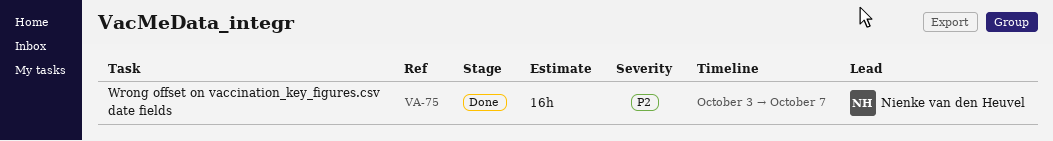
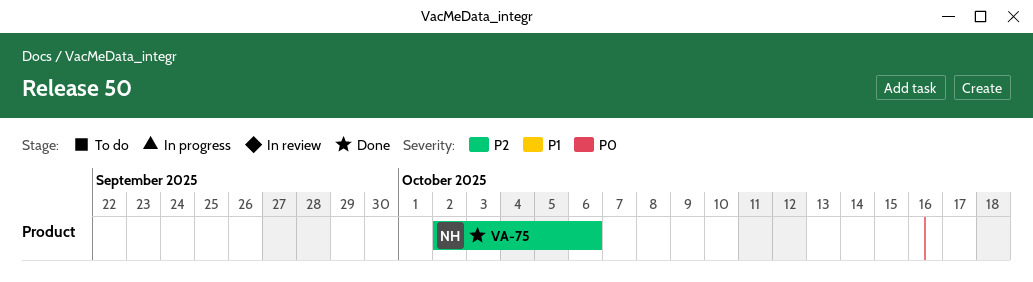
VA-75, start: Oct 3 -> Oct 2
VA-75, due: Oct 7 -> Oct 6

